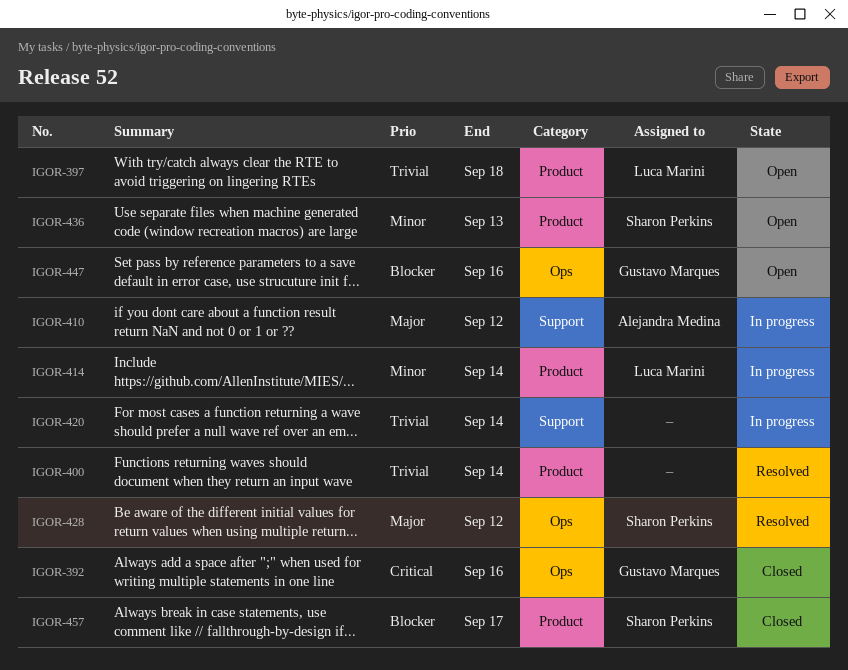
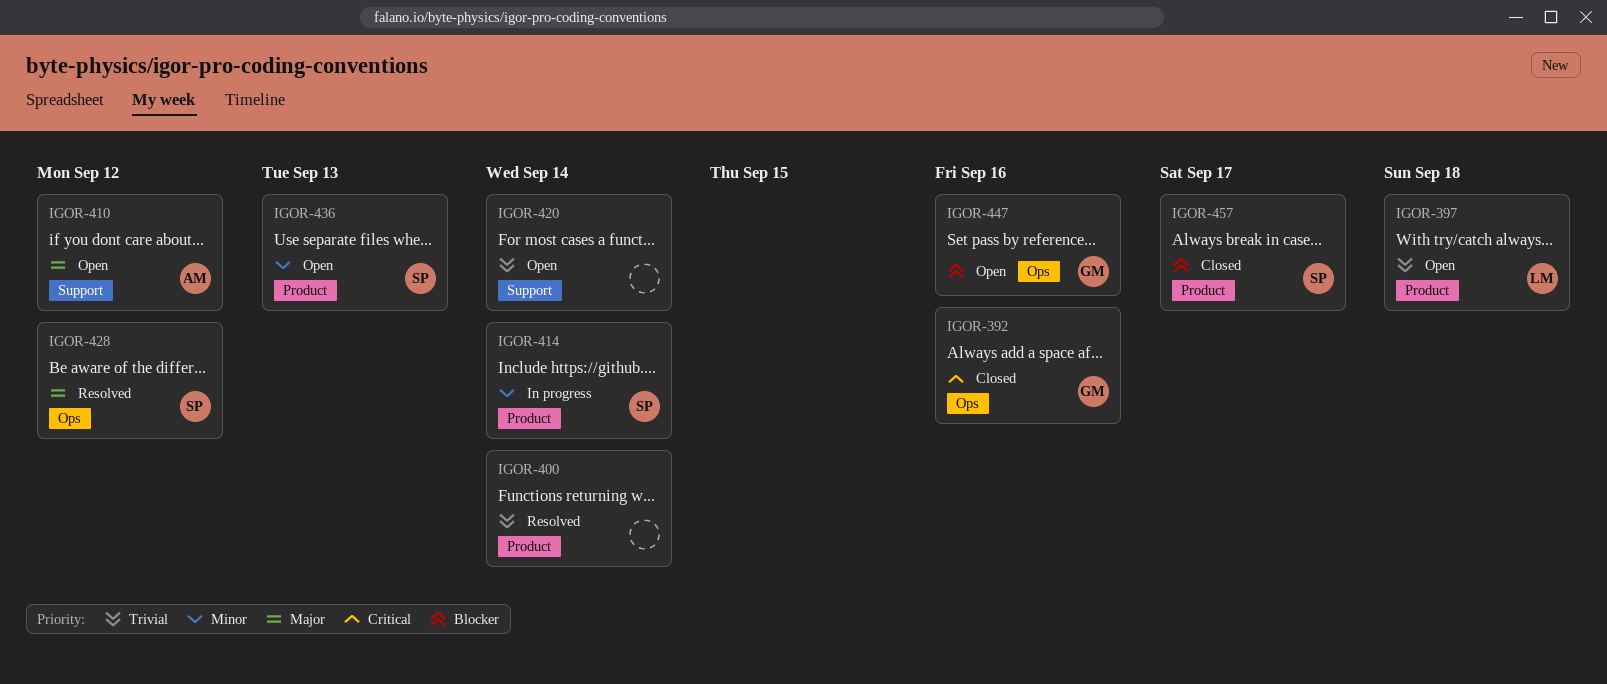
IGOR-410, status: In progress -> Open
IGOR-414, owner: Luca Marini -> Sharon Perkins
IGOR-420, status: In progress -> Open

